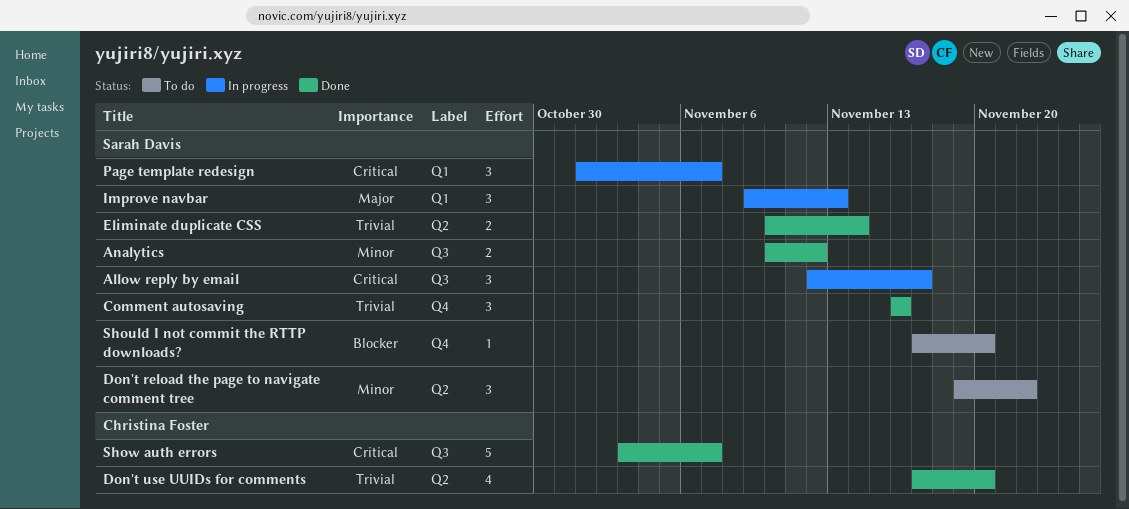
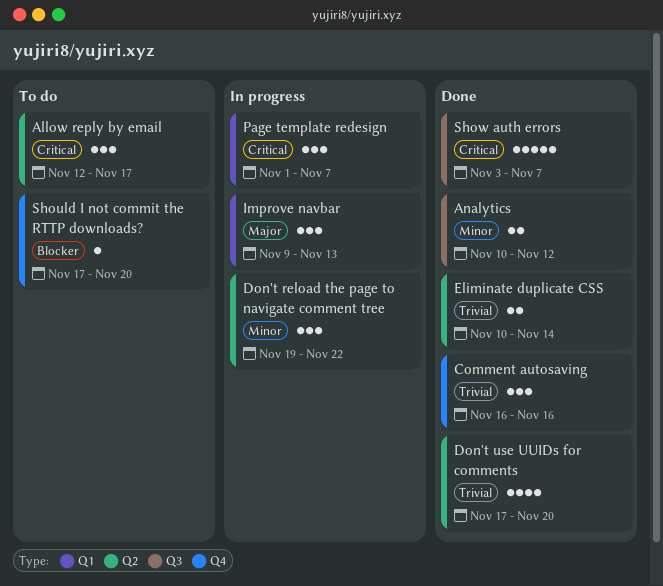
Allow reply by email, status: In progress -> To do
Allow reply by email, label: Q3 -> Q2
Don't reload the page to navigate comment tree, status: To do -> In progress

